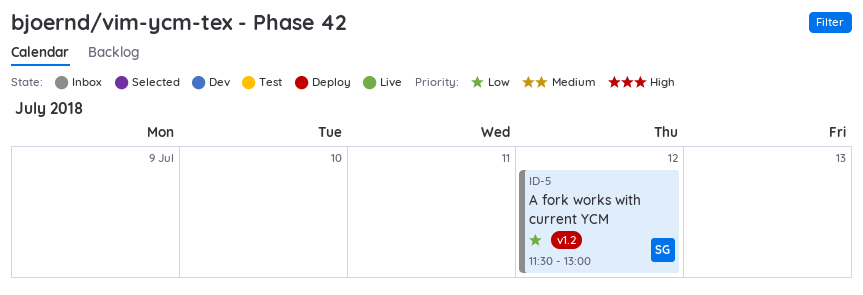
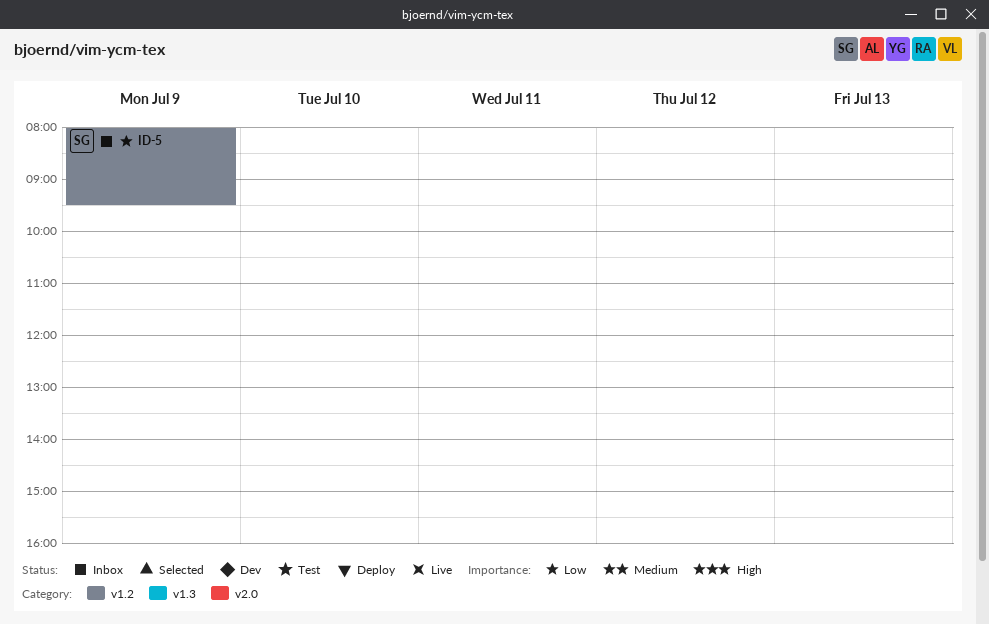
ID-5, day: Jul 12 -> Jul 9
ID-5, begins: 11:30 -> 08:00
ID-5, ends: 13:00 -> 09:30

